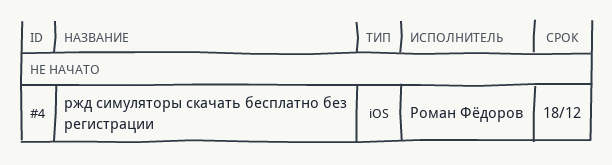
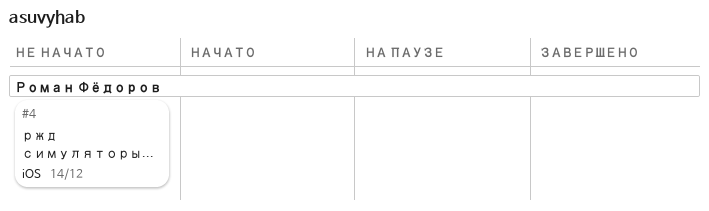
#4, due: Dec 18 -> Dec 14

